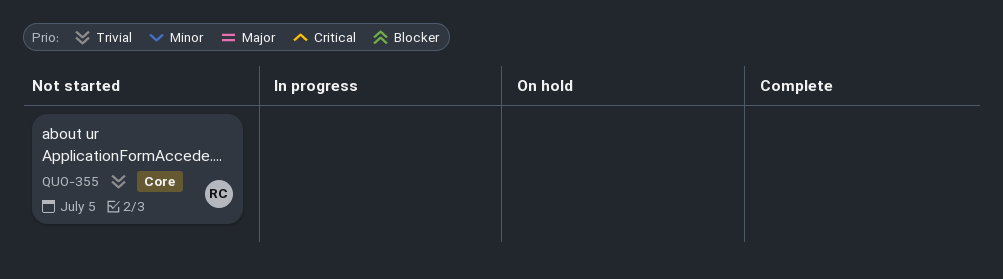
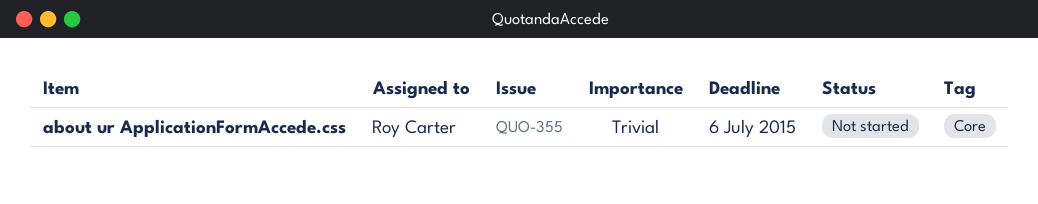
QUO-355, due: Jul 5 -> Jul 6

